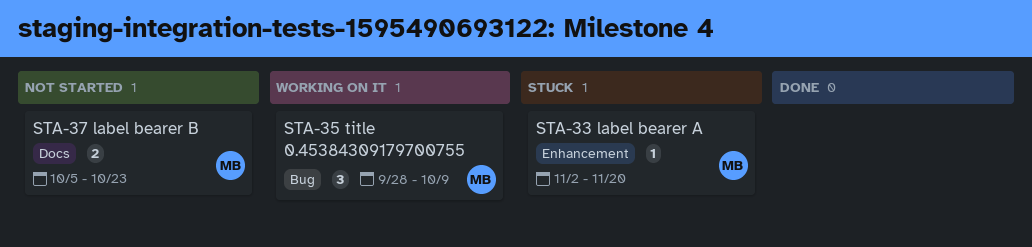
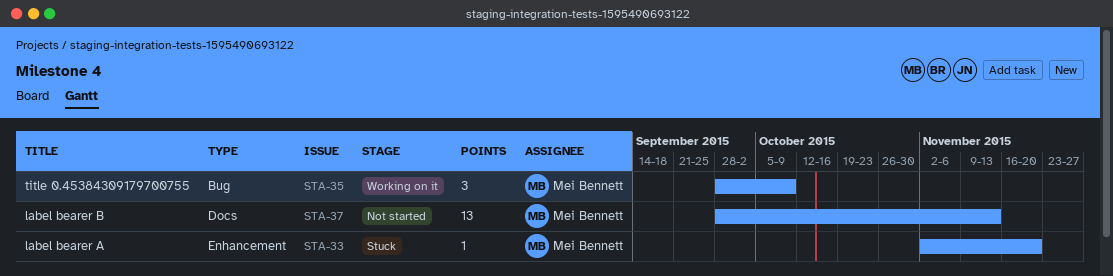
STA-37, estimate: 2 -> 13
STA-37, start: Oct 5 -> Sep 28
STA-37, due: Oct 23 -> Nov 13

